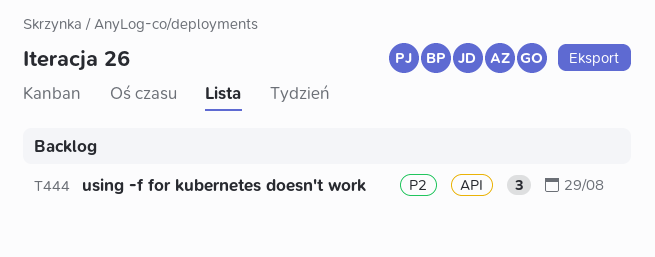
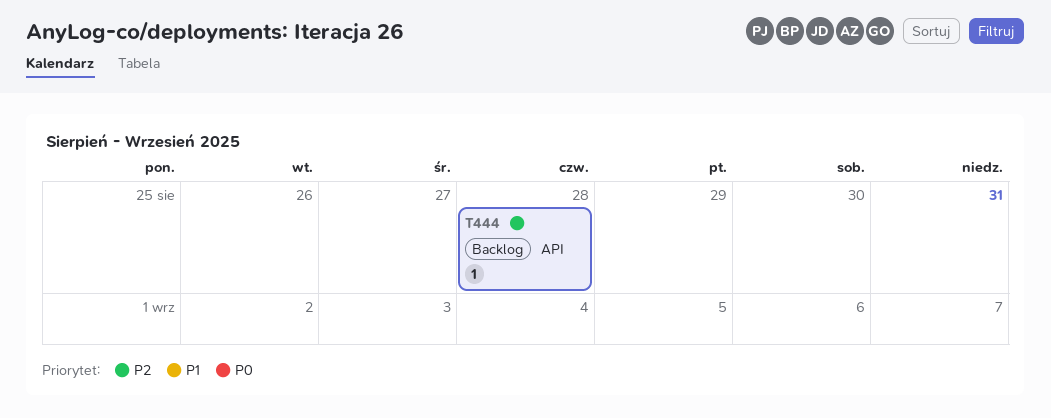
T444, estimate: 3 -> 1
T444, due: Aug 29 -> Aug 28

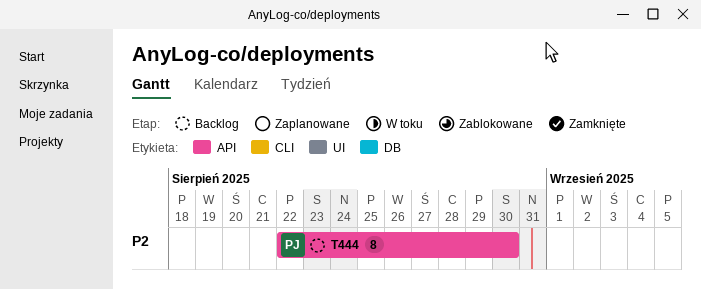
T444, estimate: 1 -> 8
T444, due: Aug 28 -> Aug 30

